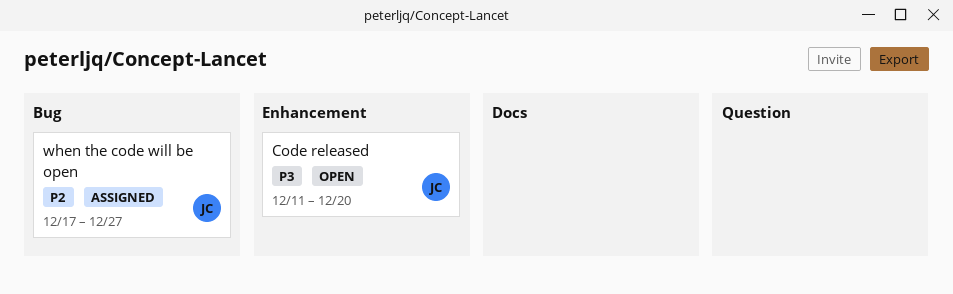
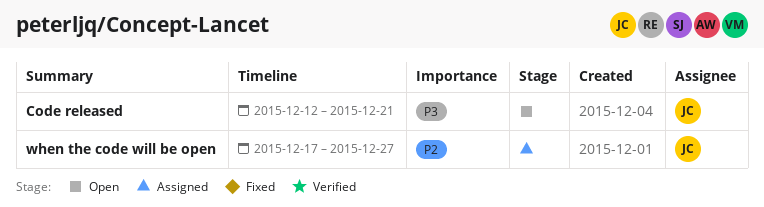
Code released, start: Dec 11 -> Dec 12
Code released, due: Dec 20 -> Dec 21

